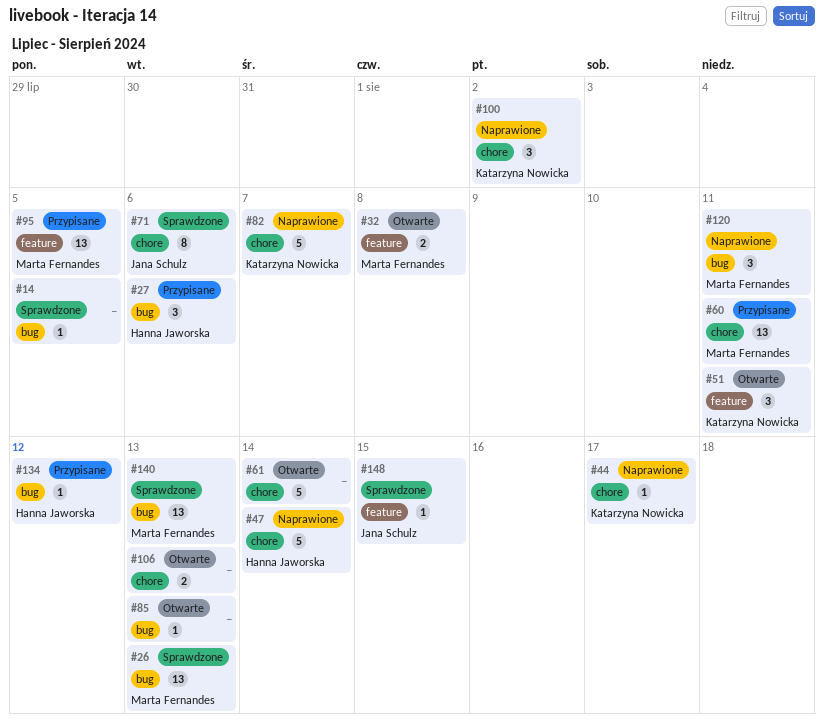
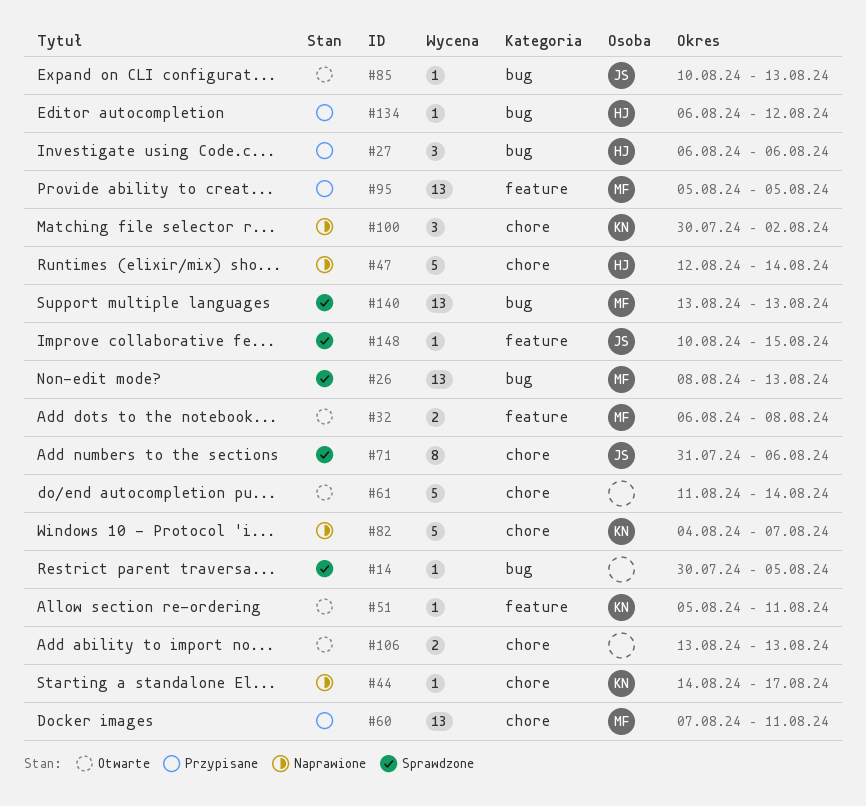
#51, estimate: 3 -> 1
#85, owner: none -> Jana Schulz
#120: present -> none

